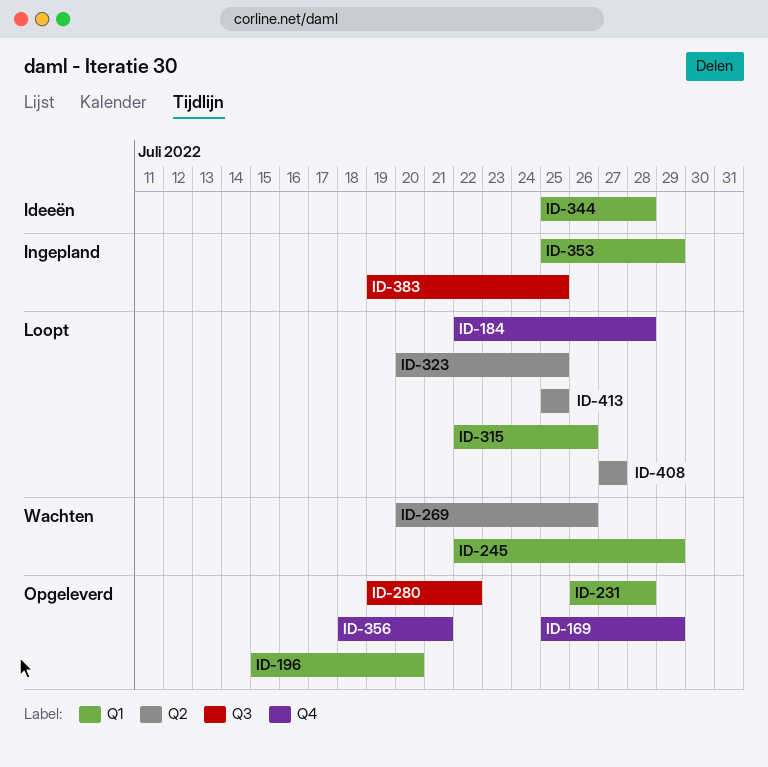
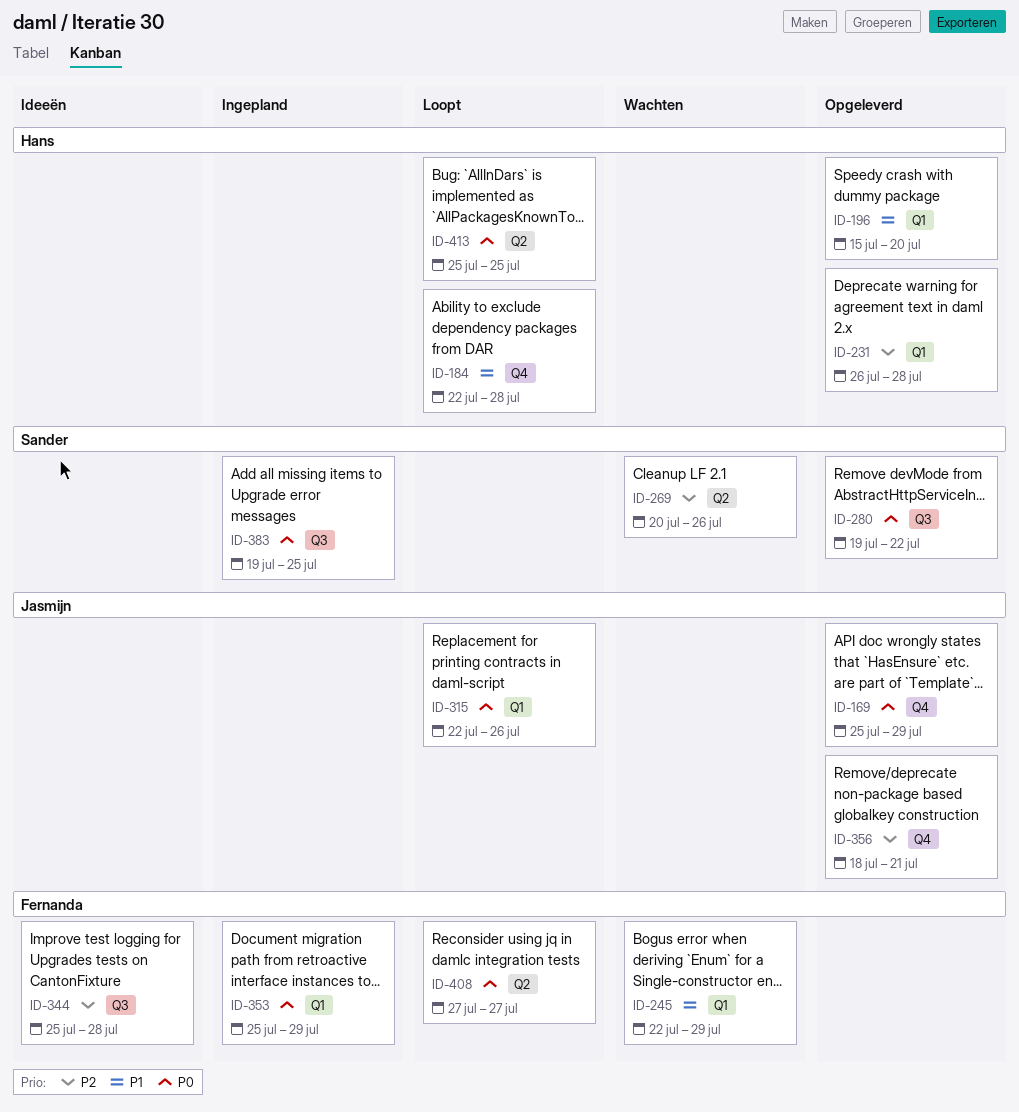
ID-323: present -> none
ID-344, label: Q1 -> Q3

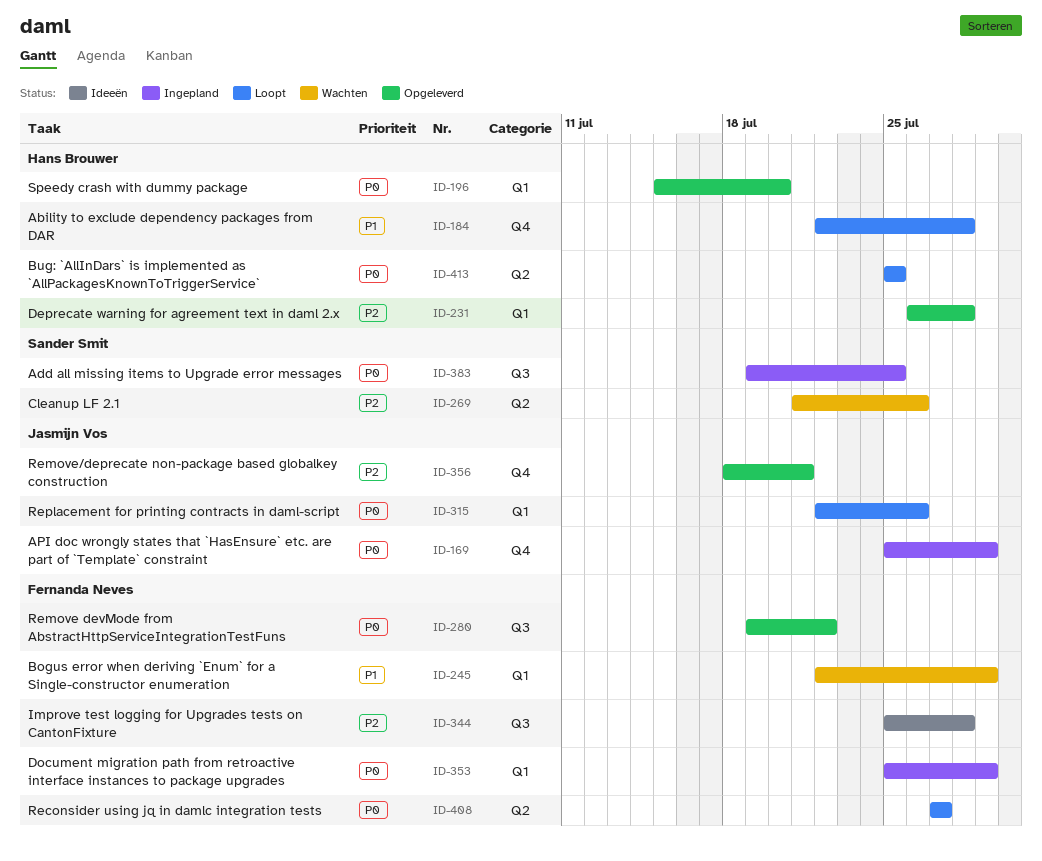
ID-169, status: Opgeleverd -> Ingepland
ID-196, priority: P1 -> P0
ID-269, start: Jul 20 -> Jul 21
ID-280, owner: Sander Smit -> Fernanda Neves

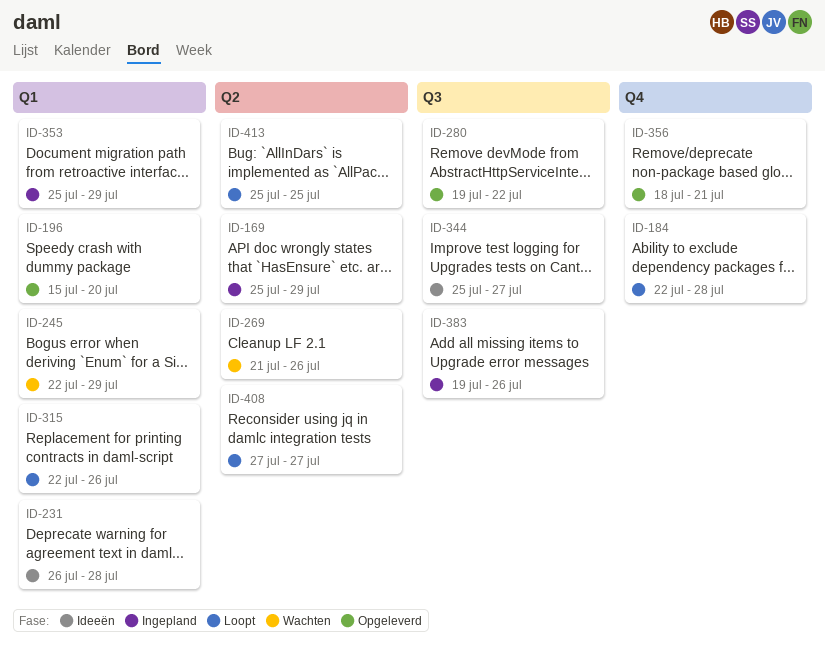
ID-169, label: Q4 -> Q2
ID-231, status: Opgeleverd -> Ideeën
ID-344, due: Jul 28 -> Jul 27
ID-383, due: Jul 25 -> Jul 26

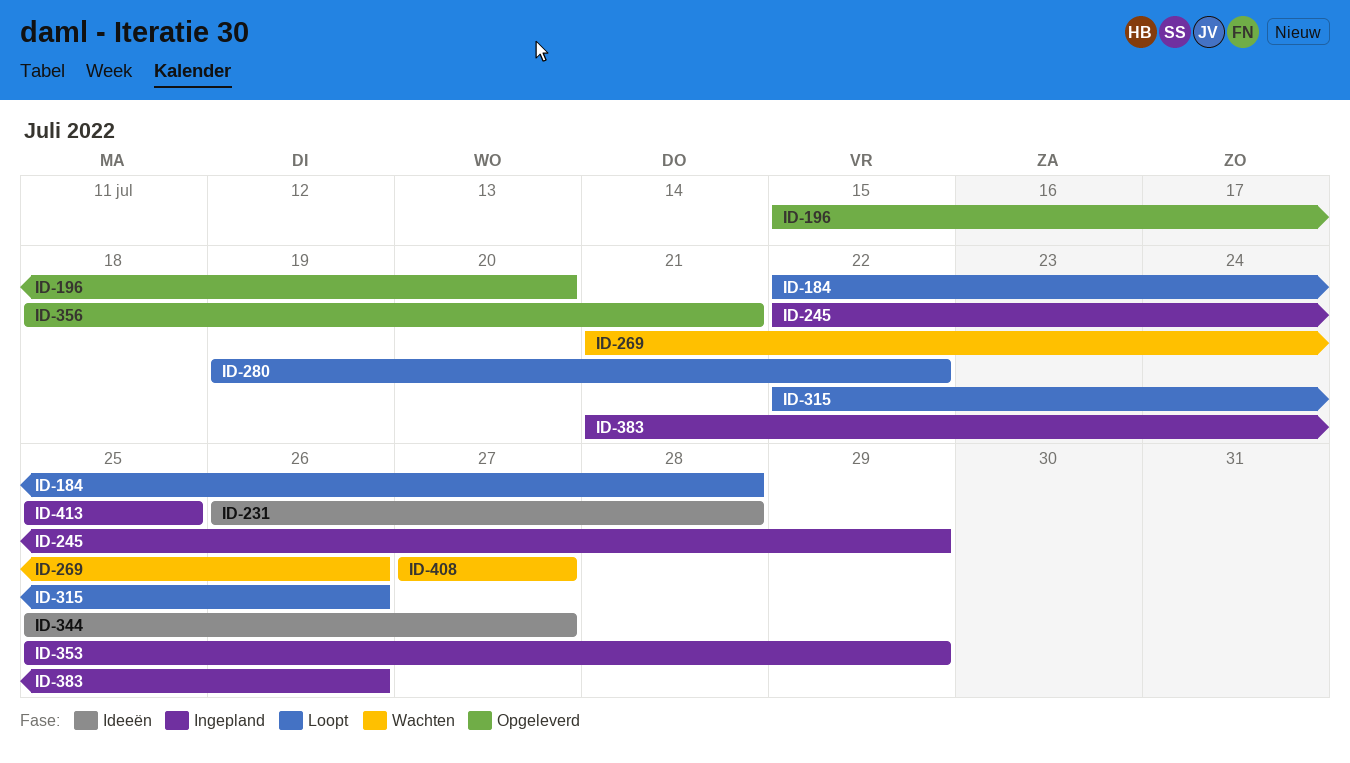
ID-169: present -> none
ID-245, status: Wachten -> Ingepland
ID-280, status: Opgeleverd -> Loopt
ID-383, start: Jul 19 -> Jul 21
ID-408, status: Loopt -> Wachten
ID-413, status: Loopt -> Ingepland

